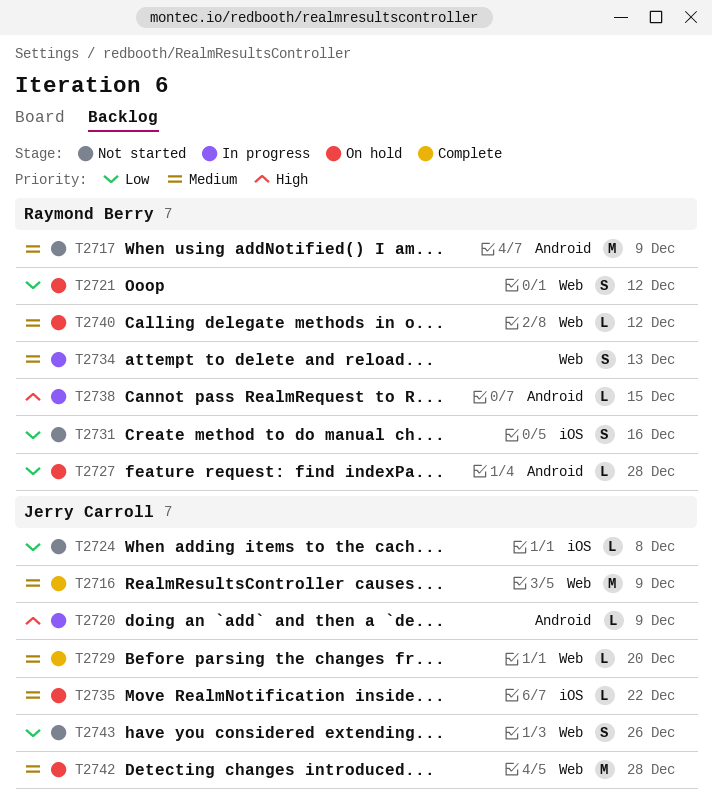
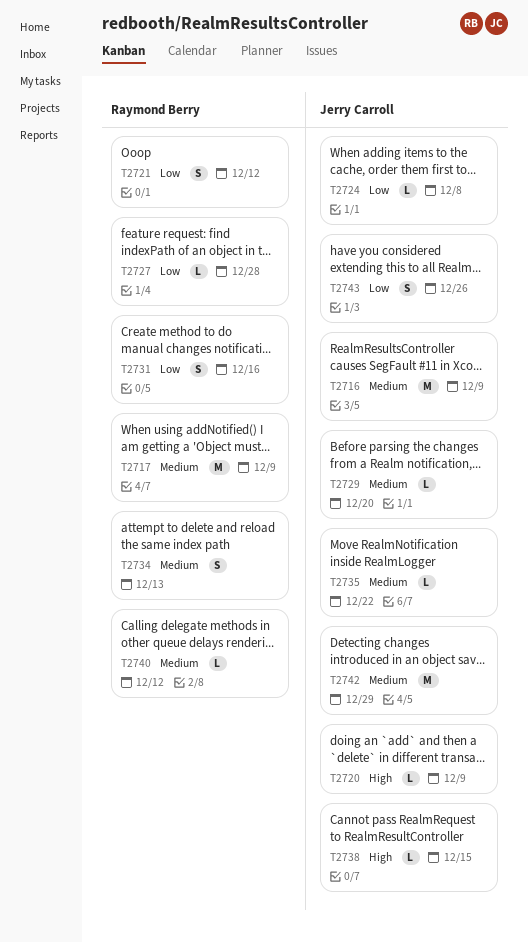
T2738, owner: Raymond Berry -> Jerry Carroll
T2742, due: Dec 28 -> Dec 29

